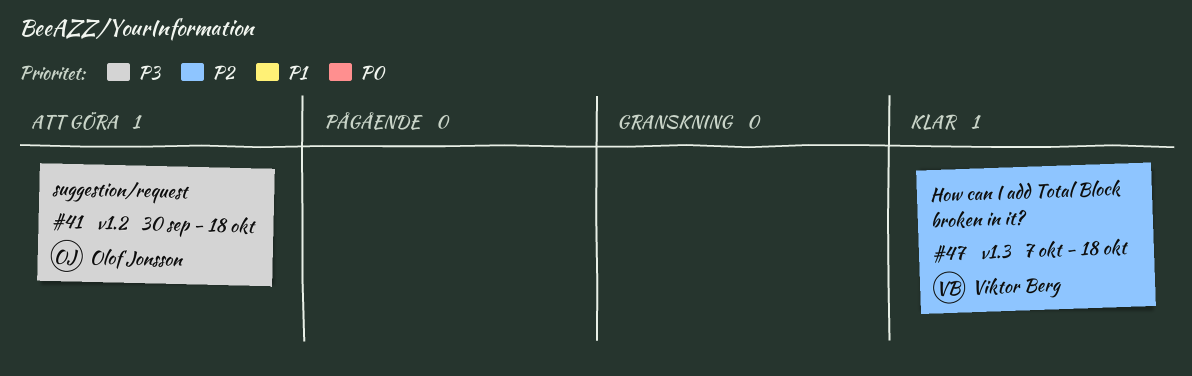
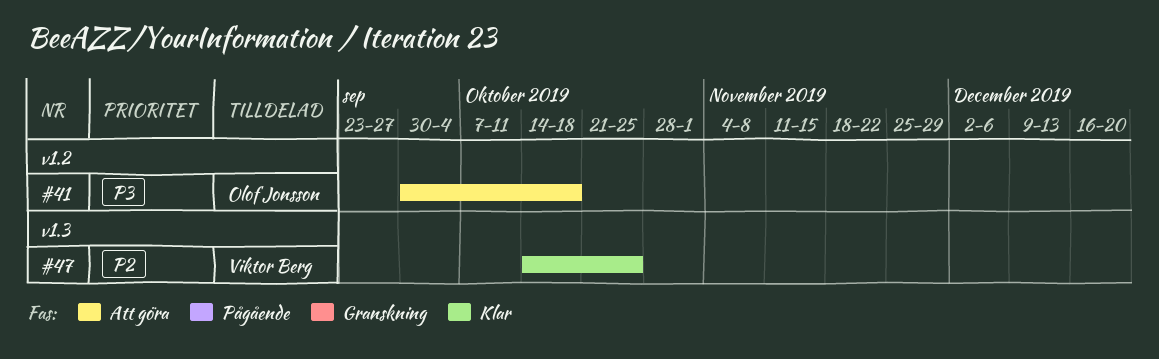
#47, start: Oct 7 -> Oct 14
#47, due: Oct 18 -> Oct 25

